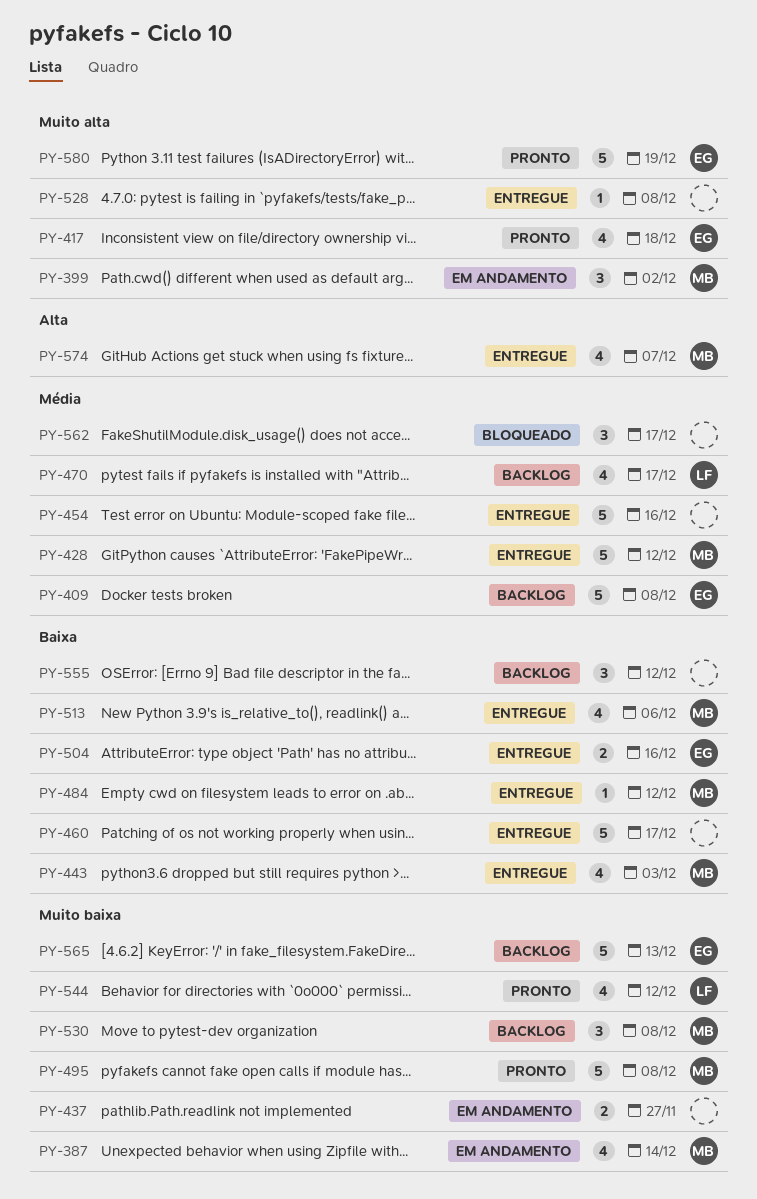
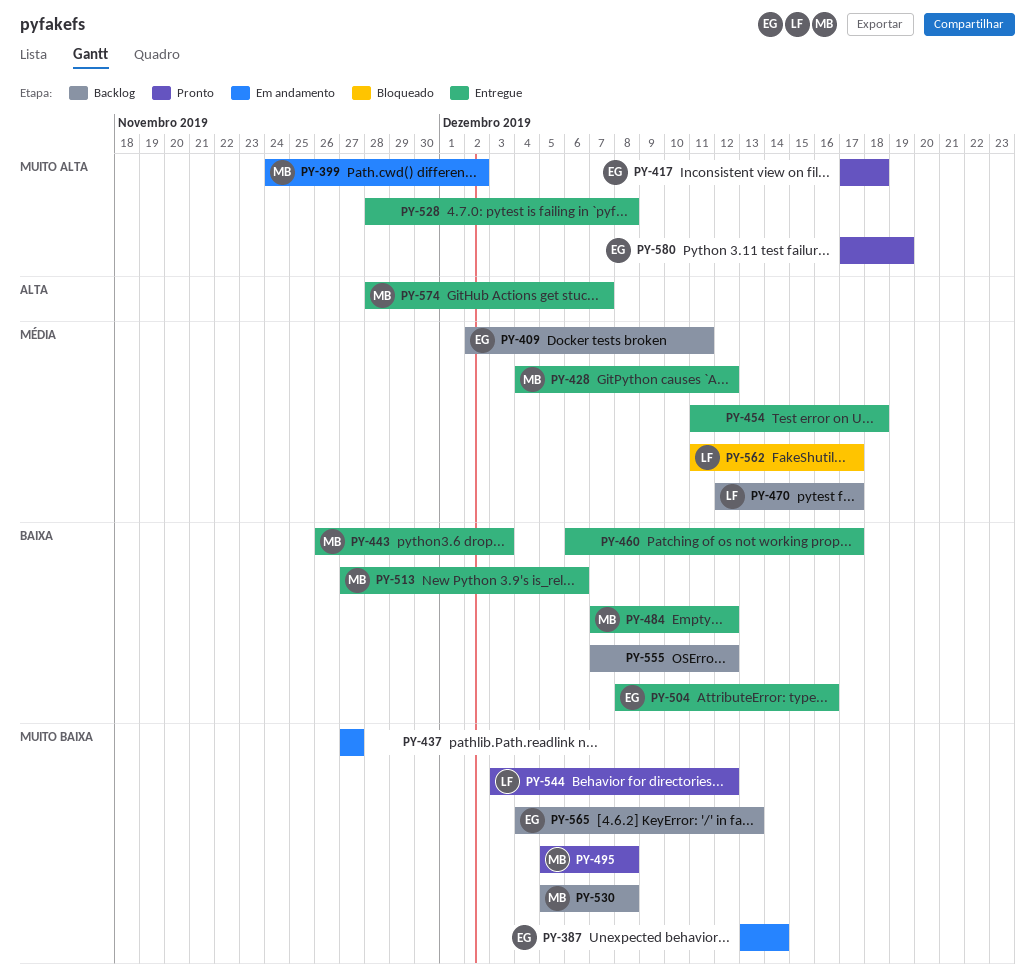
PY-387, owner: MB -> EG
PY-409, due: Dec 8 -> Dec 11
PY-454, due: Dec 16 -> Dec 18
PY-562, owner: none -> LF

